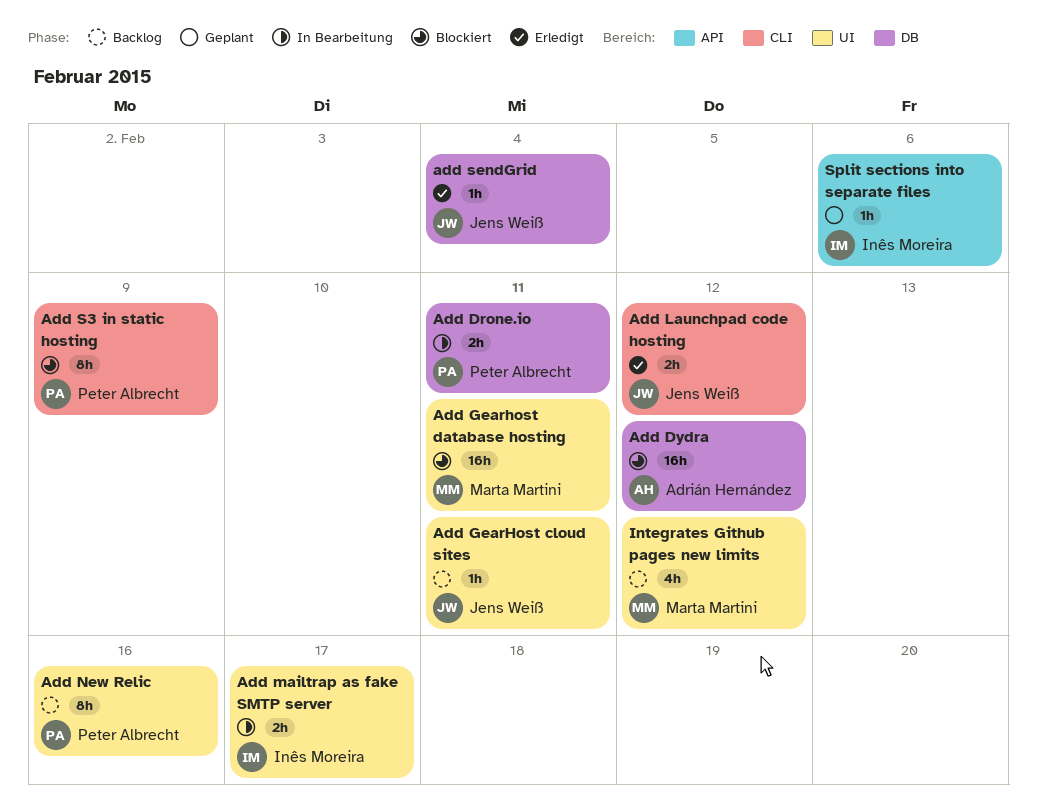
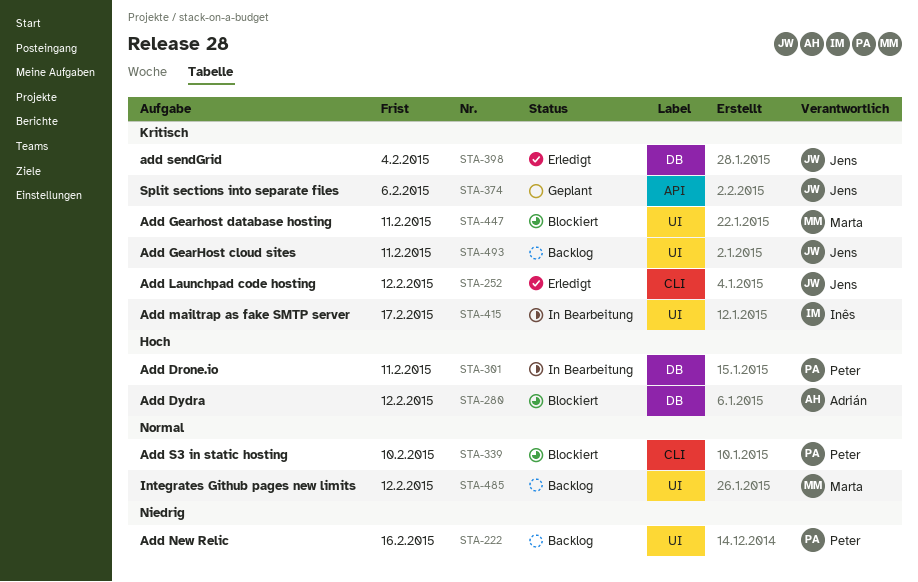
Add S3 in static hosting, due: Feb 9 -> Feb 10
Split sections into separate files, owner: Inês Moreira -> Jens Weiß

